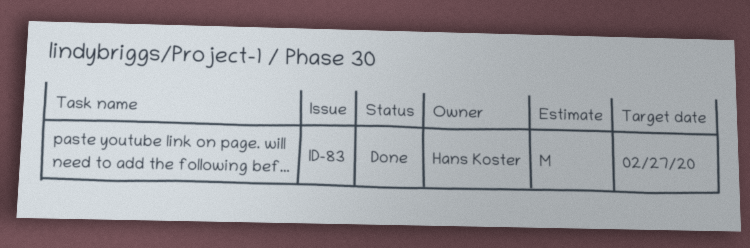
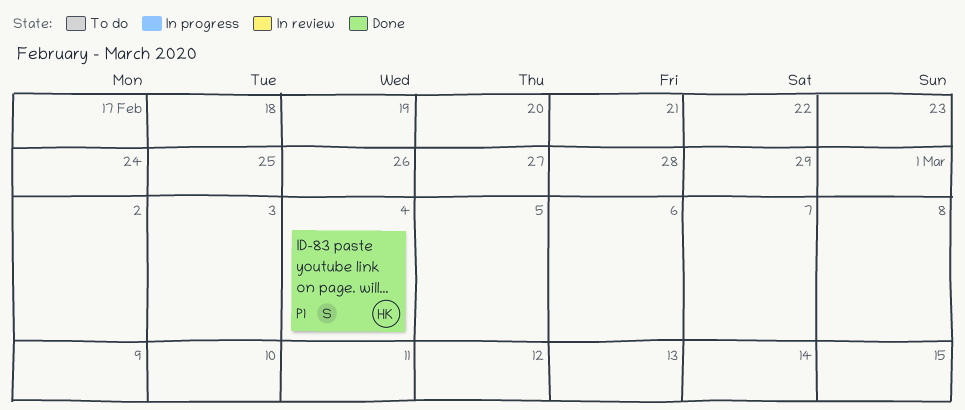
ID-83, estimate: M -> S
ID-83, due: Feb 27 -> Mar 4

